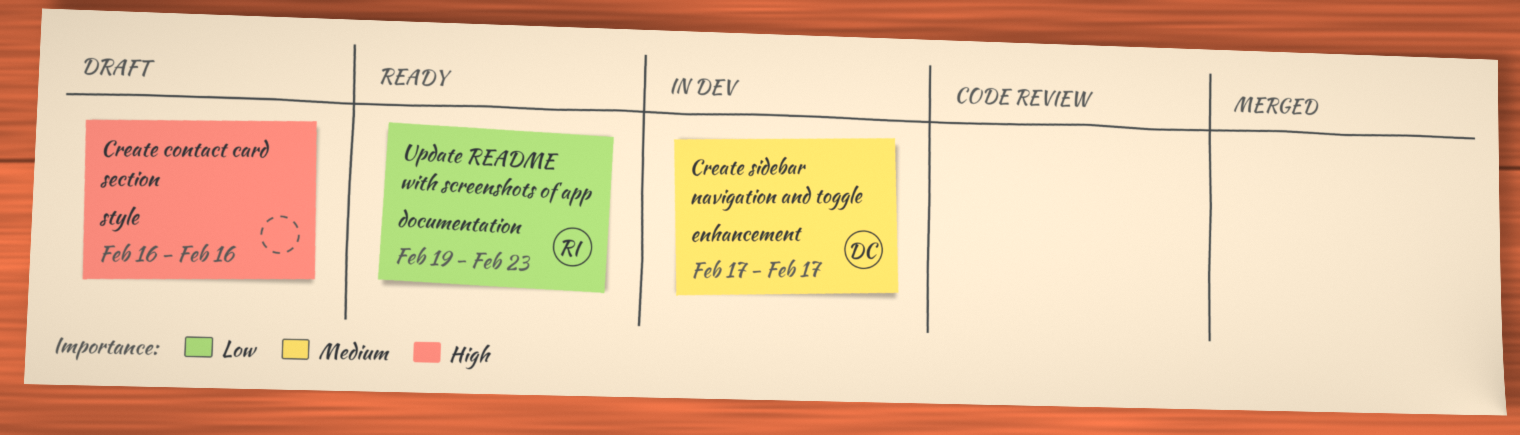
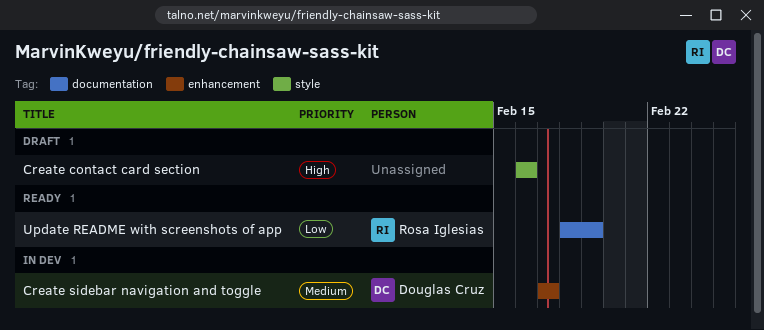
Update README with screenshots of app, start: Feb 19 -> Feb 18
Update README with screenshots of app, due: Feb 23 -> Feb 19

